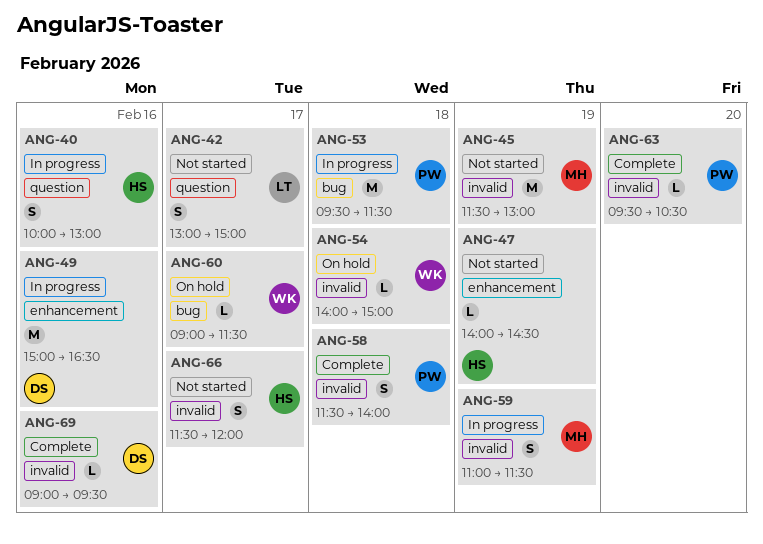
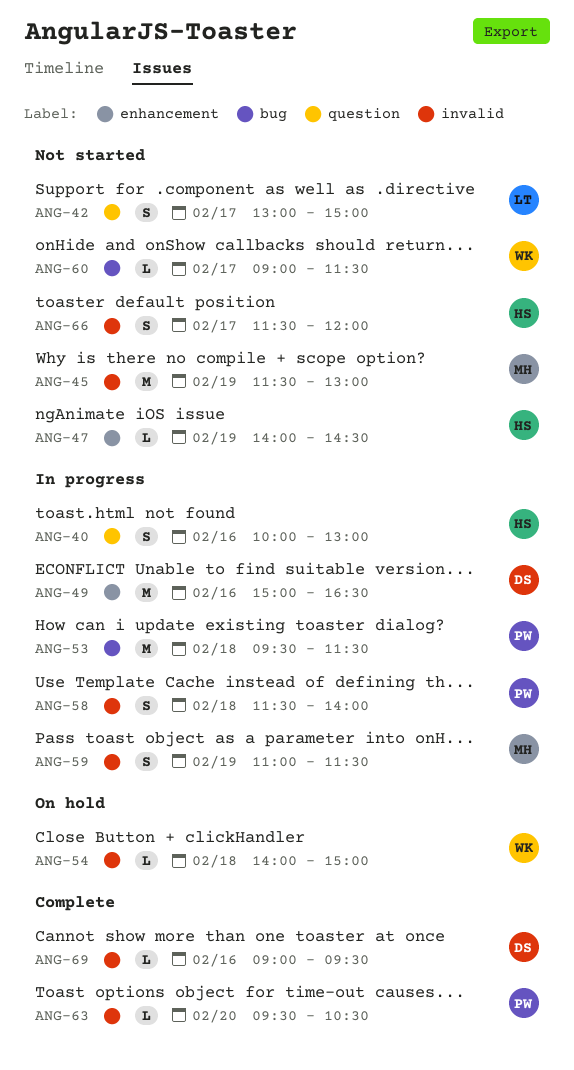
ANG-58, status: Complete -> In progress
ANG-60, status: On hold -> Not started

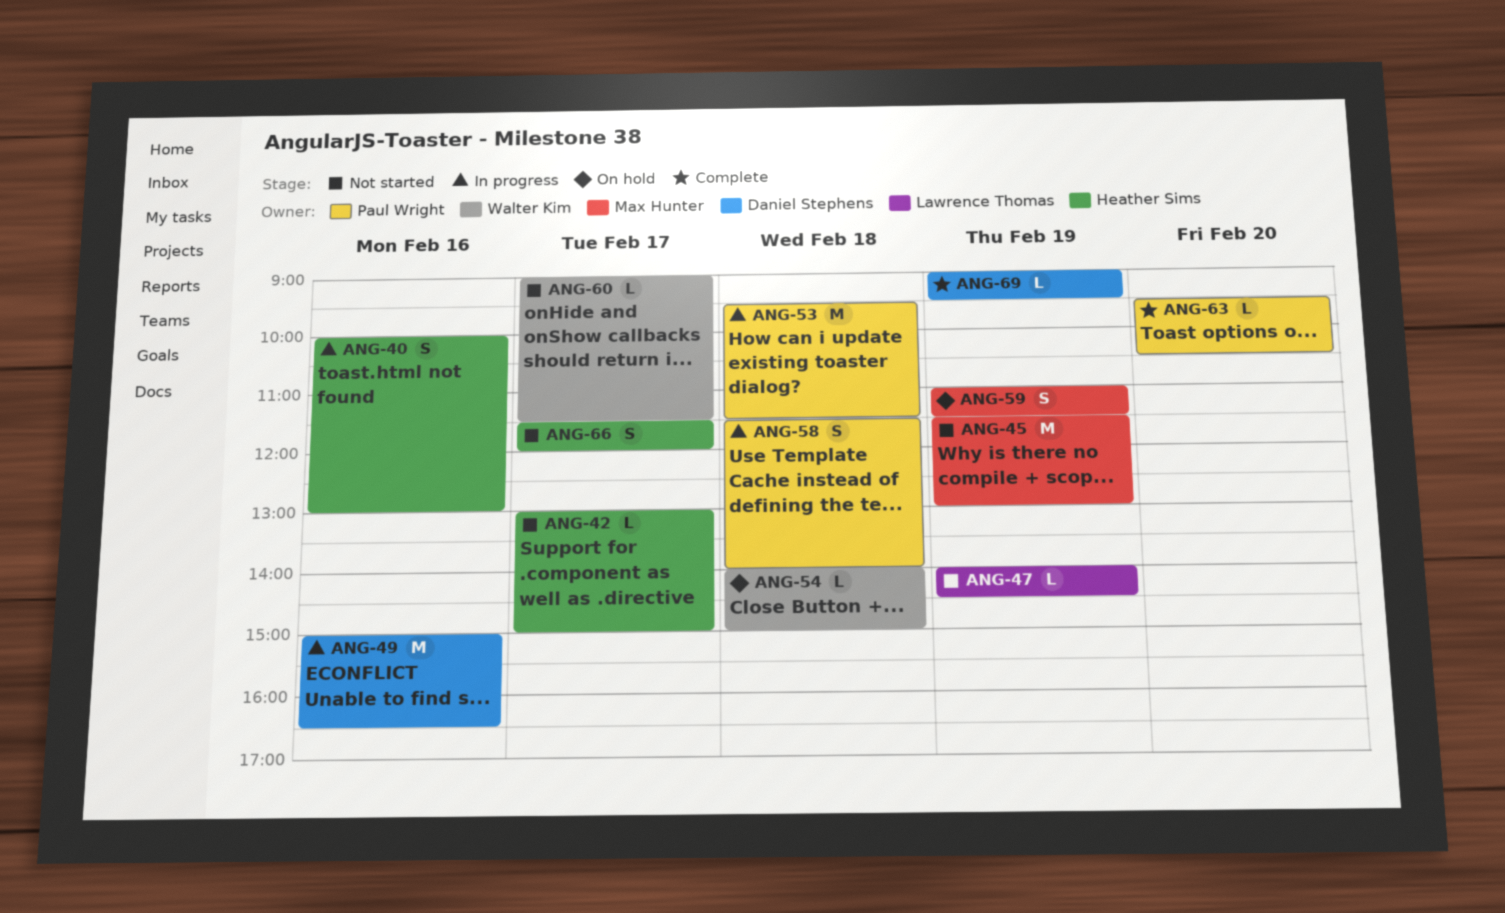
ANG-42, owner: Lawrence Thomas -> Heather Sims
ANG-42, estimate: S -> L
ANG-47, owner: Heather Sims -> Lawrence Thomas
ANG-59, status: In progress -> On hold
ANG-69, day: Feb 16 -> Feb 19

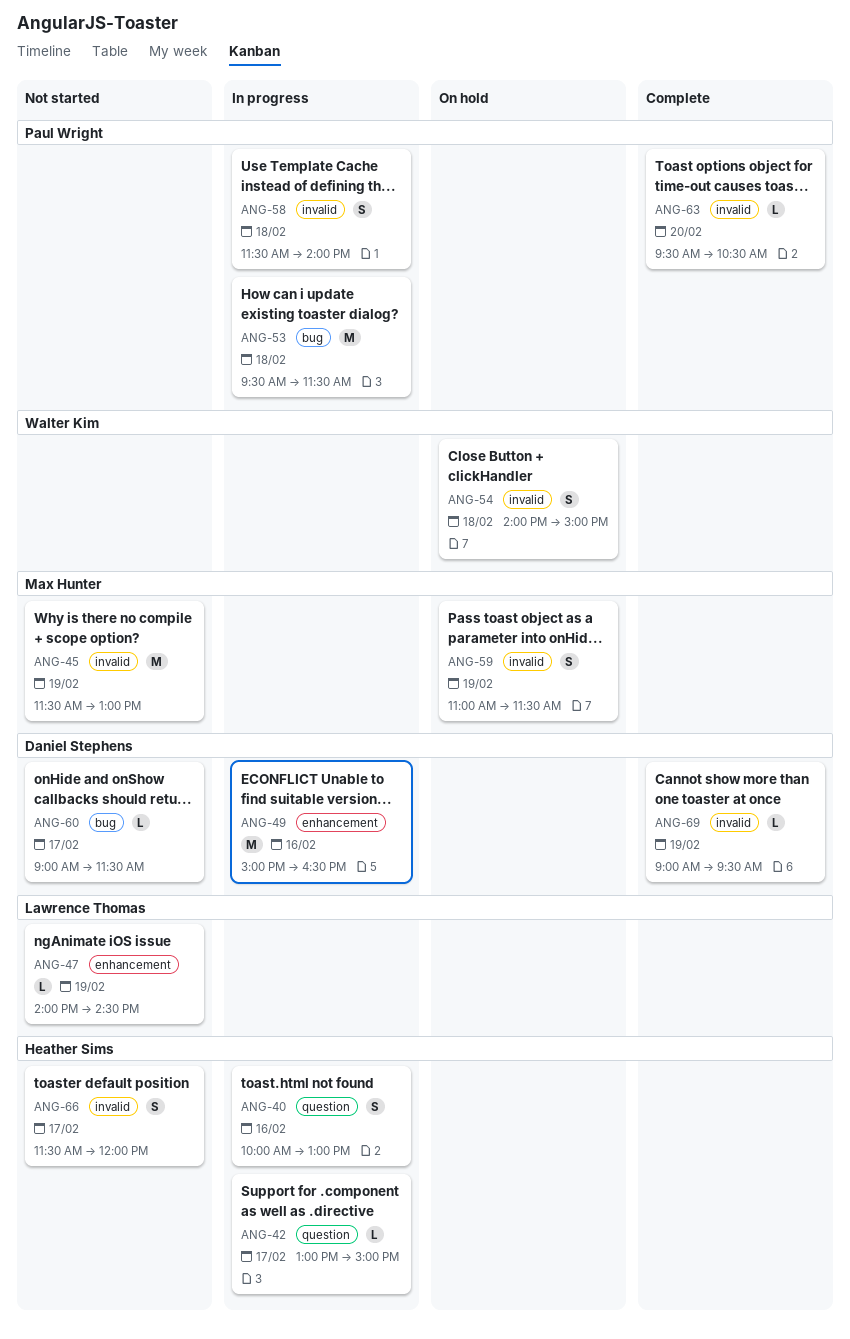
ANG-42, status: Not started -> In progress
ANG-54, estimate: L -> S
ANG-60, owner: Walter Kim -> Daniel Stephens

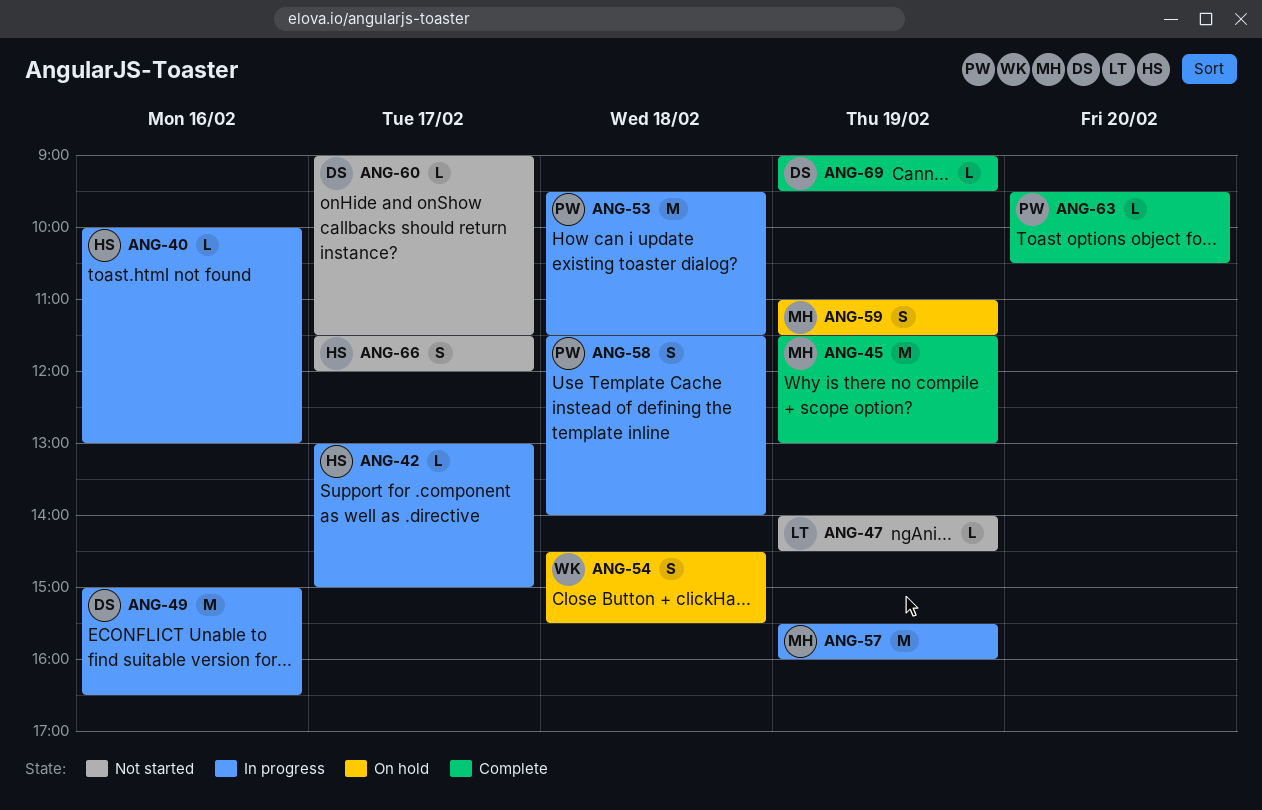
ANG-40, estimate: S -> L
ANG-45, status: Not started -> Complete
ANG-54, begins: 14:00 -> 14:30
ANG-54, ends: 15:00 -> 15:30
ANG-57: none -> present

